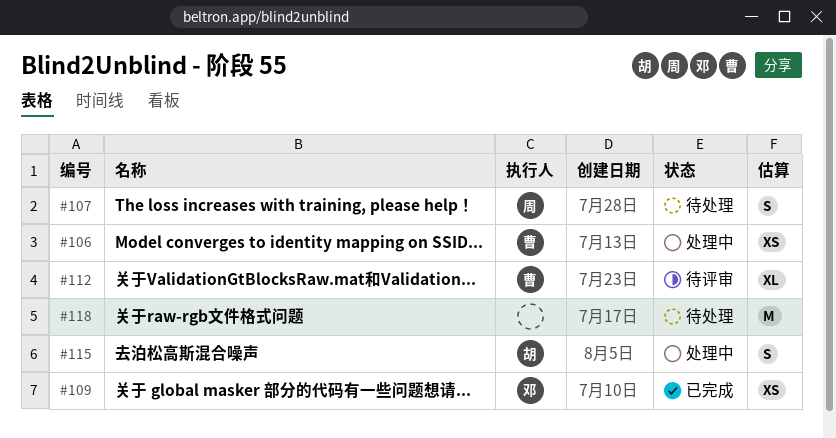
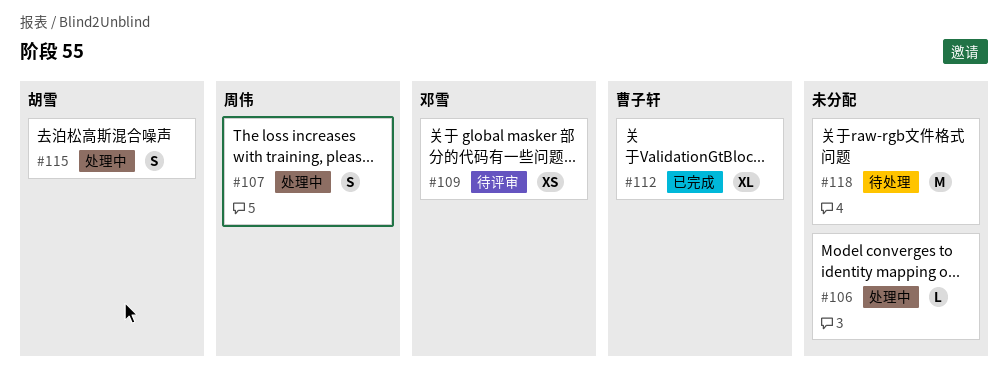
#106, owner: 曹子轩 -> none
#106, estimate: XS -> L
#107, status: 待处理 -> 处理中
#109, status: 已完成 -> 待评审
#112, status: 待评审 -> 已完成

